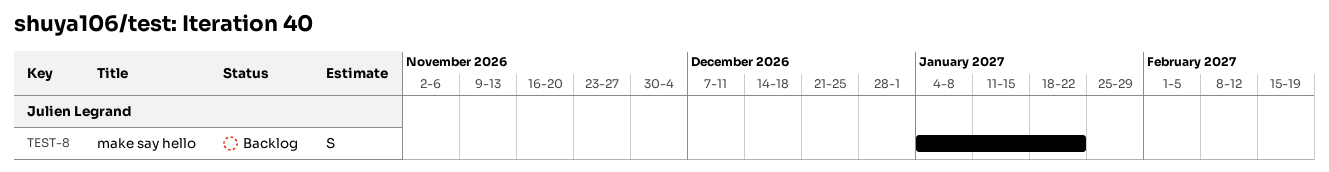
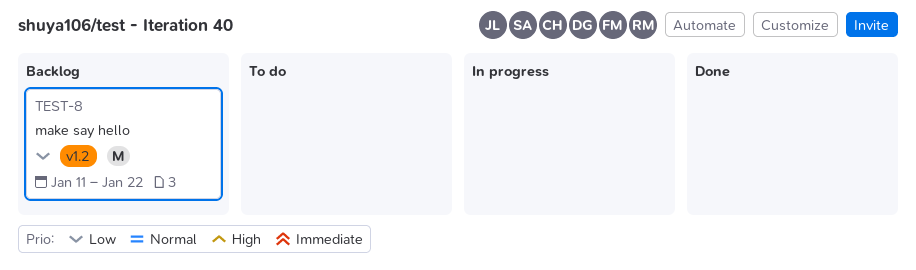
TEST-8, estimate: S -> M
TEST-8, start: Jan 4 -> Jan 11

